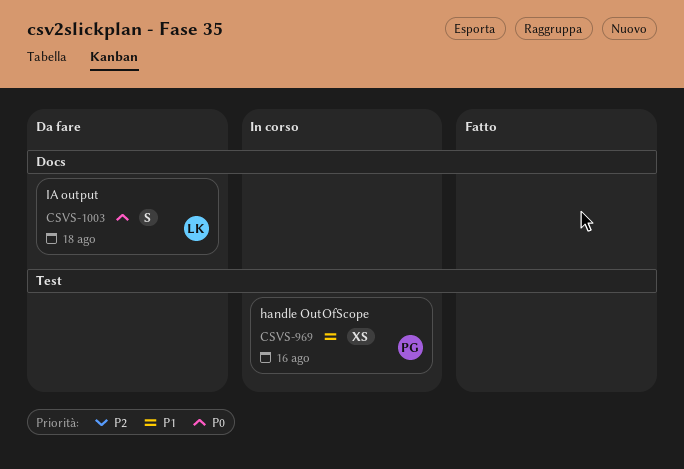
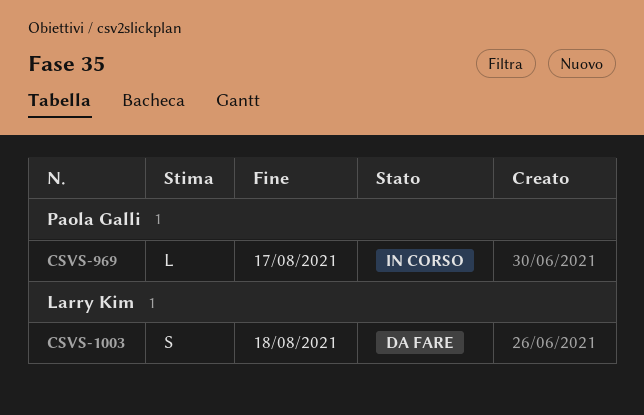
CSVS-969, estimate: XS -> L
CSVS-969, due: Aug 16 -> Aug 17

